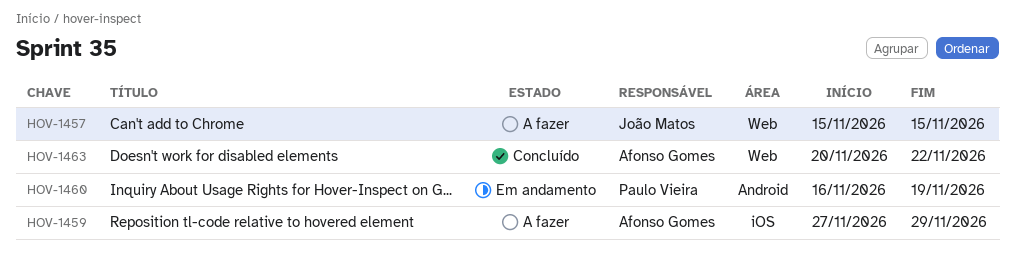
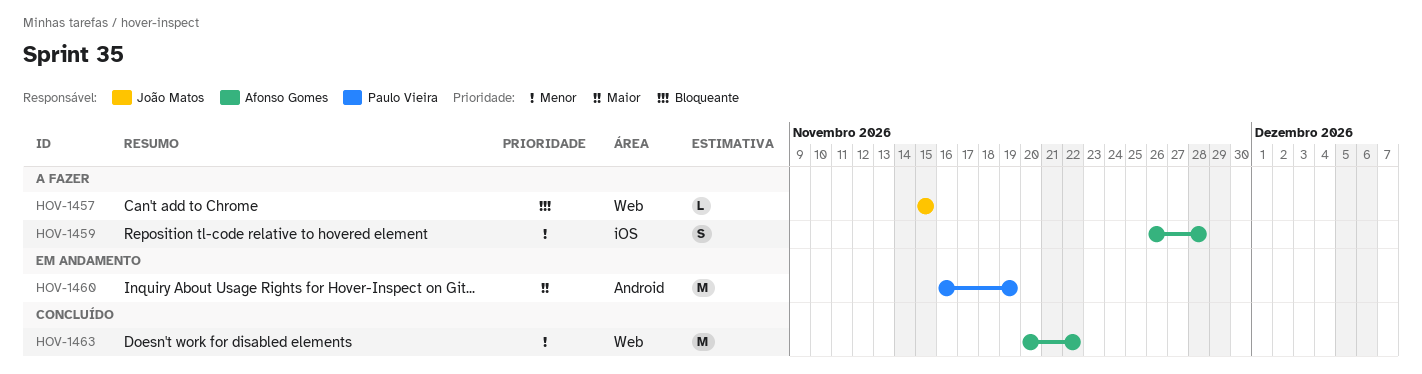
HOV-1459, start: Nov 27 -> Nov 26
HOV-1459, due: Nov 29 -> Nov 28

